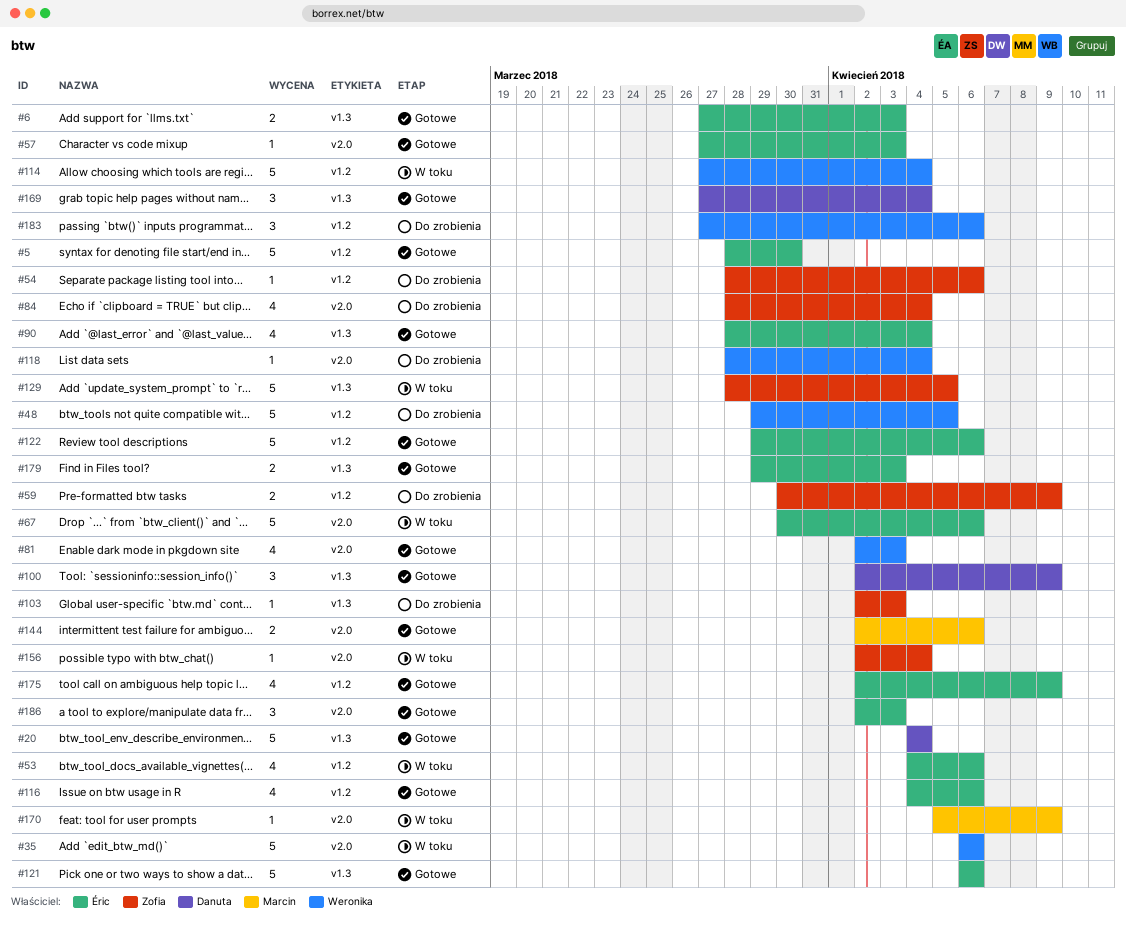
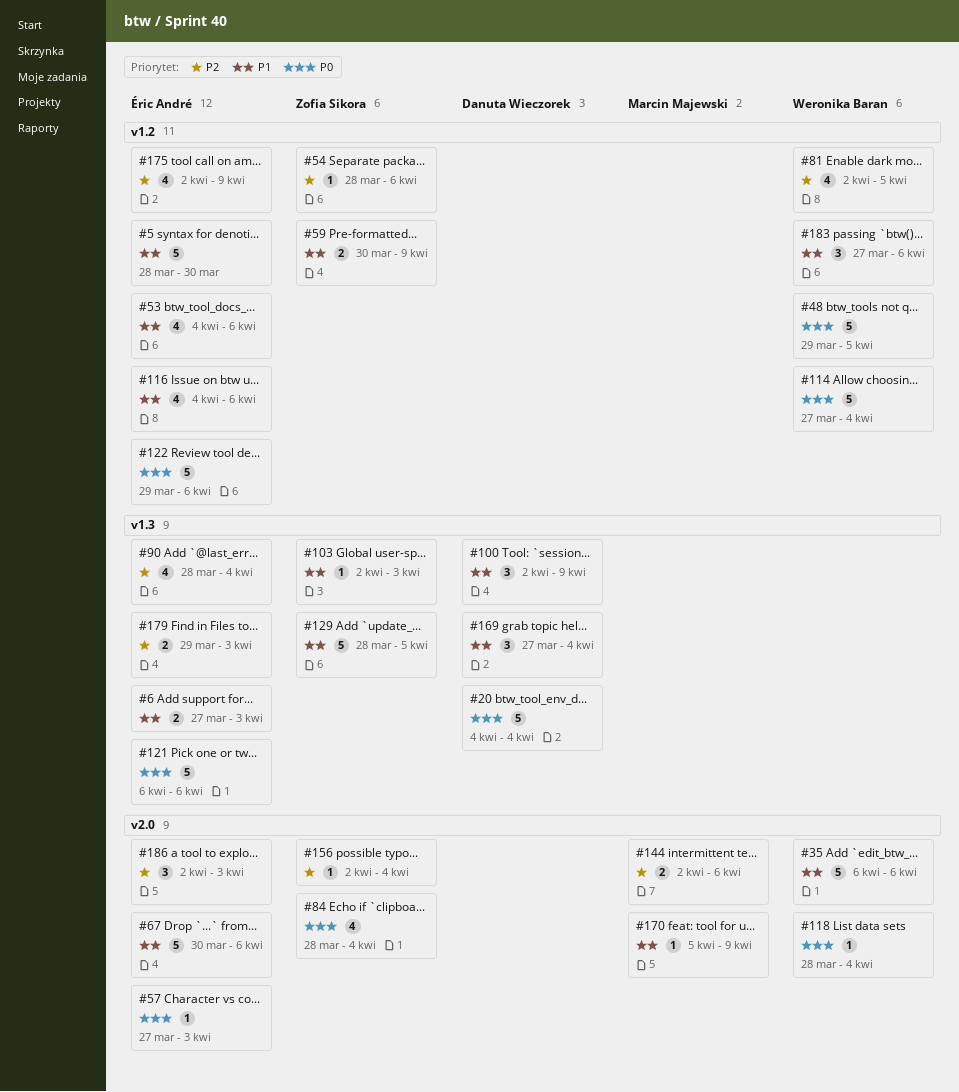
#81, label: v2.0 -> v1.2
#81, due: Apr 3 -> Apr 5

